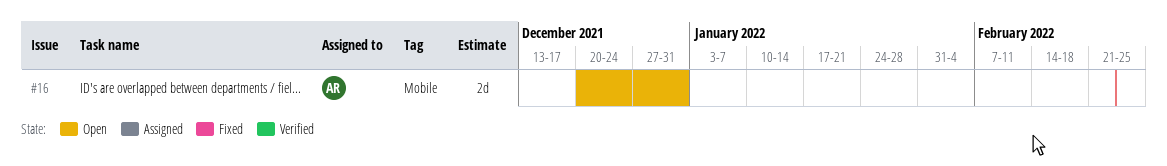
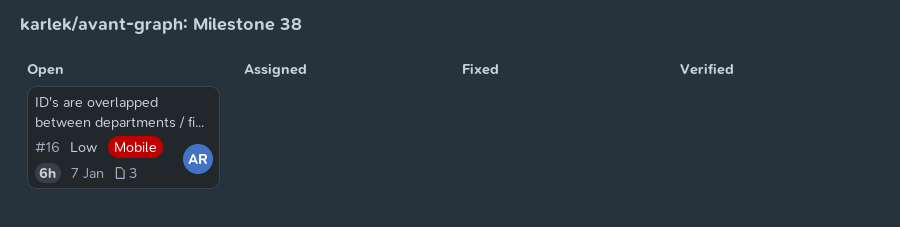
#16, estimate: 2d -> 6h
#16, due: Dec 31 -> Jan 7

